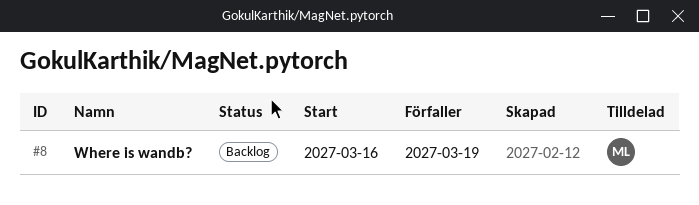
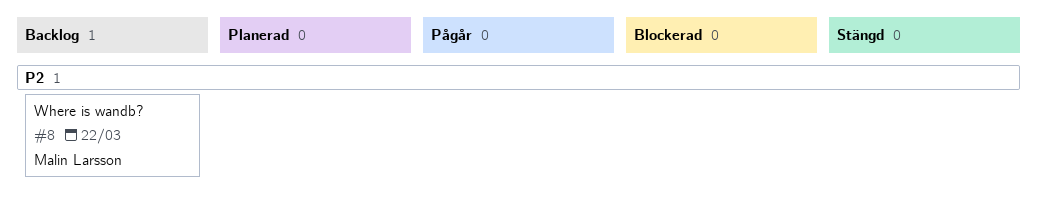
#8, due: Mar 19 -> Mar 22

